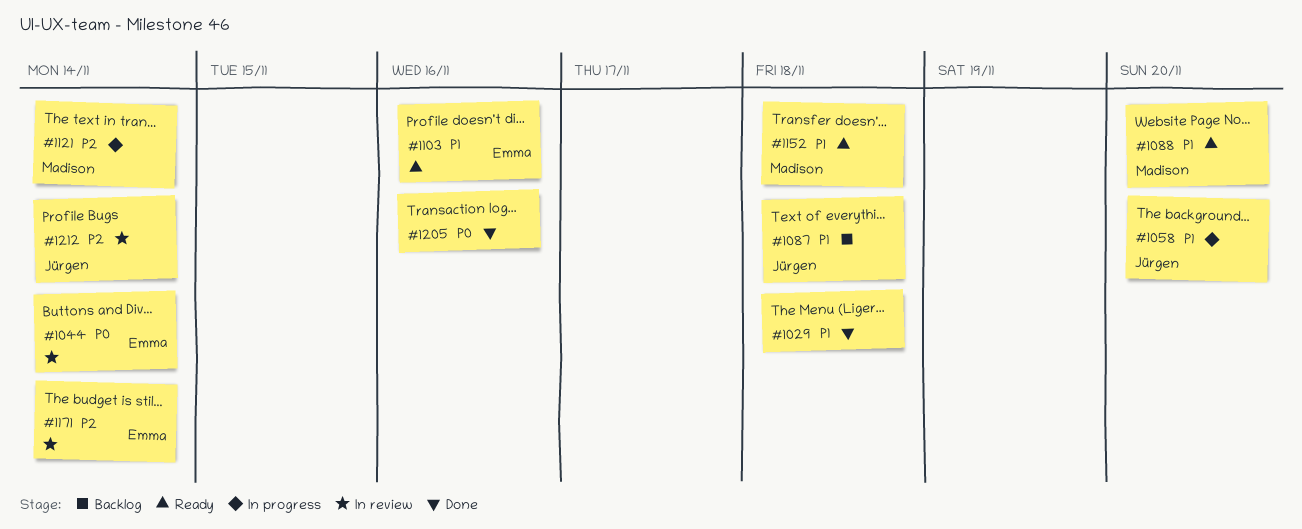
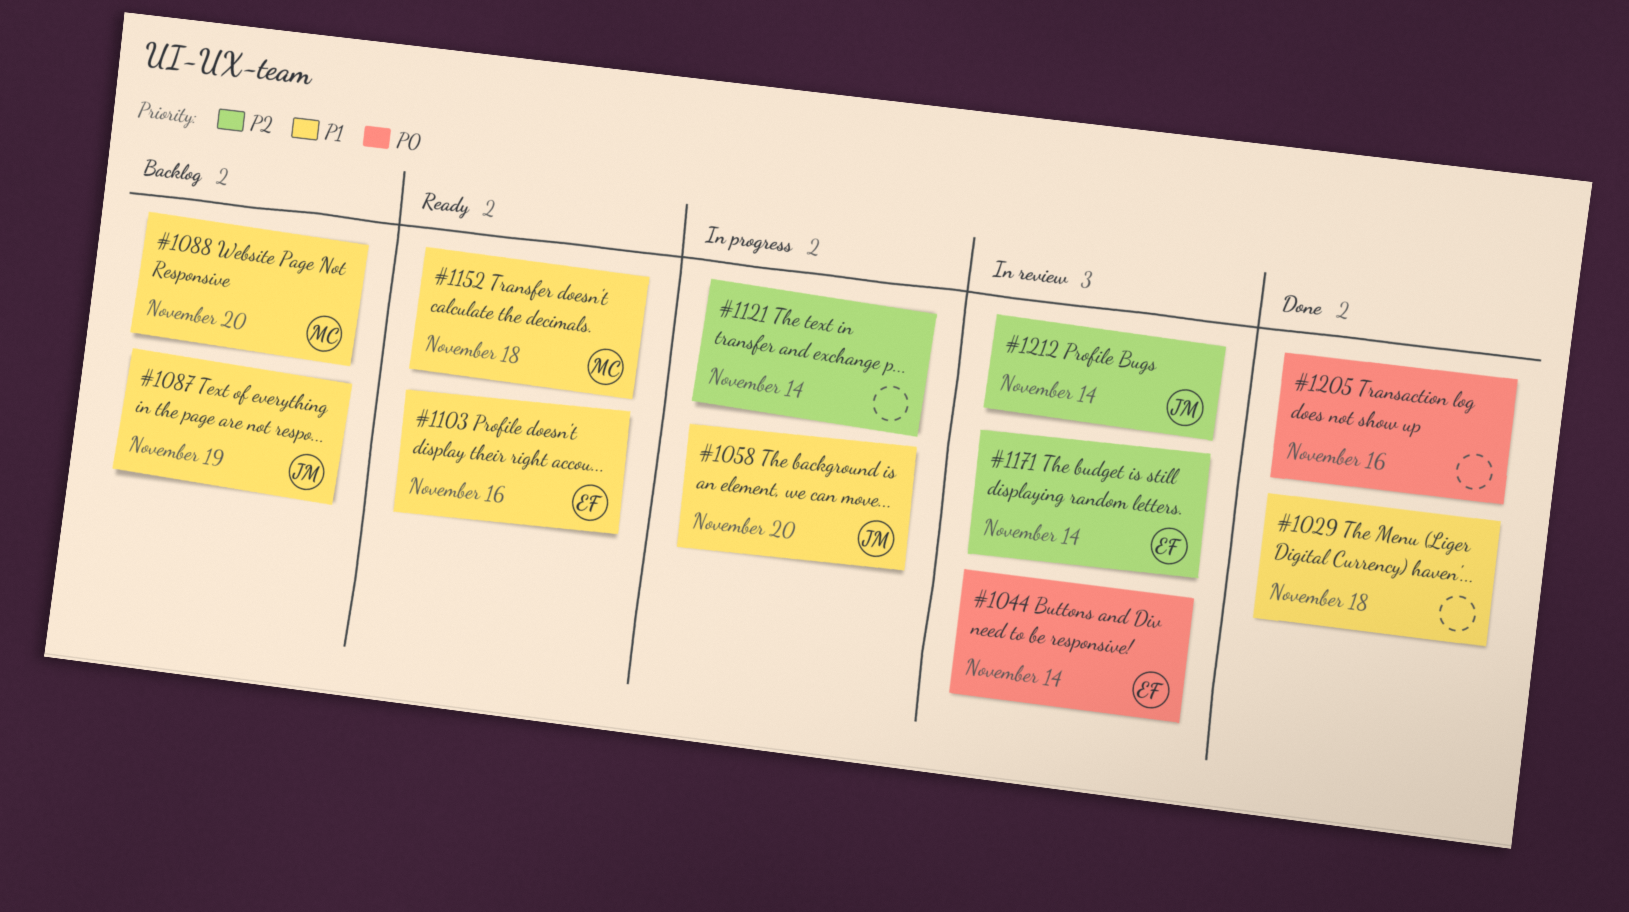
#1087, due: Nov 18 -> Nov 19
#1088, status: Ready -> Backlog
#1121, owner: Madison -> none

